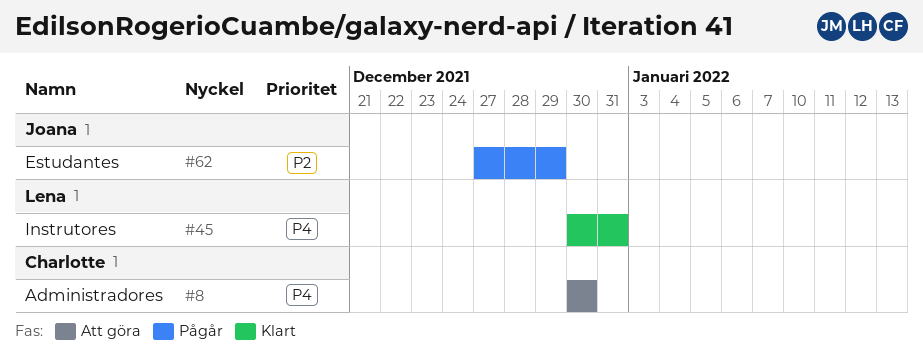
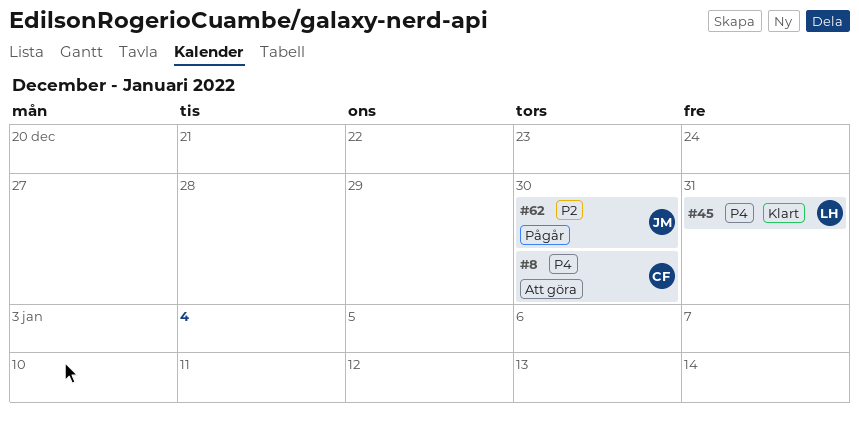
#62, due: Dec 29 -> Dec 30

